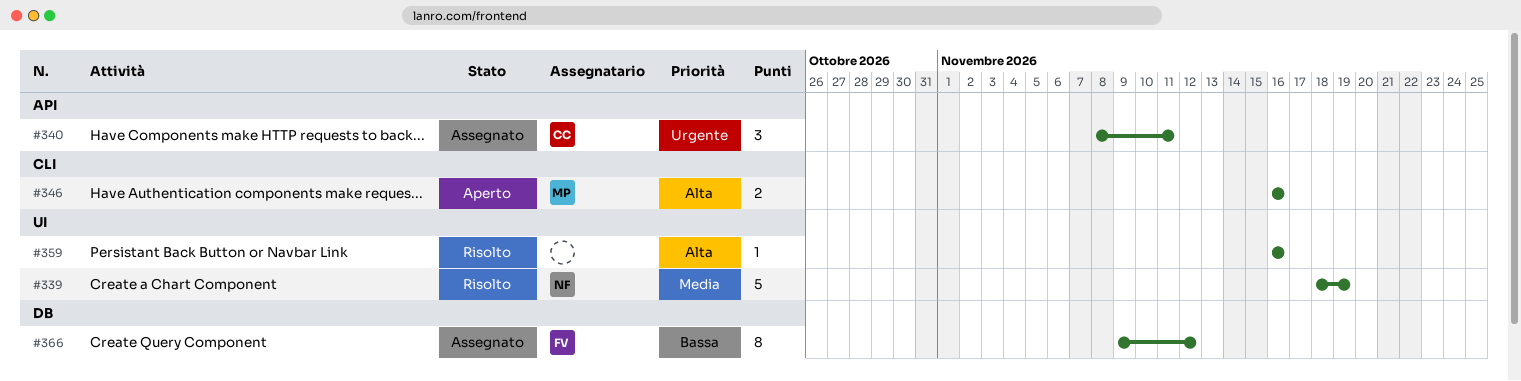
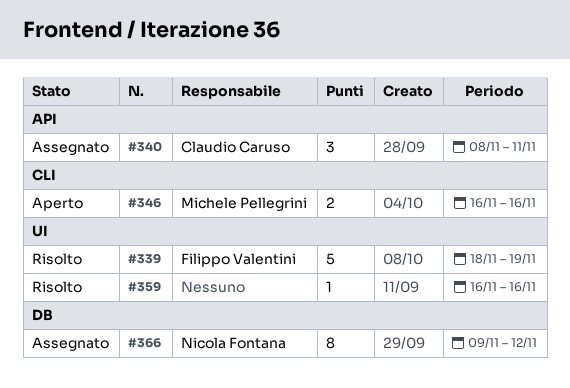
#339, owner: Nicola Fontana -> Filippo Valentini
#366, owner: Filippo Valentini -> Nicola Fontana

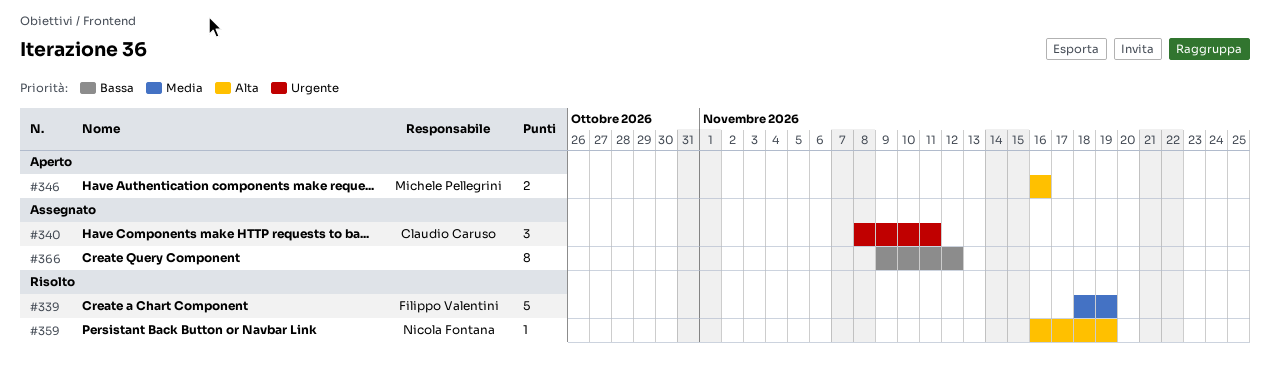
#359, owner: none -> Nicola Fontana
#359, due: Nov 16 -> Nov 19
#366, owner: Nicola Fontana -> none

